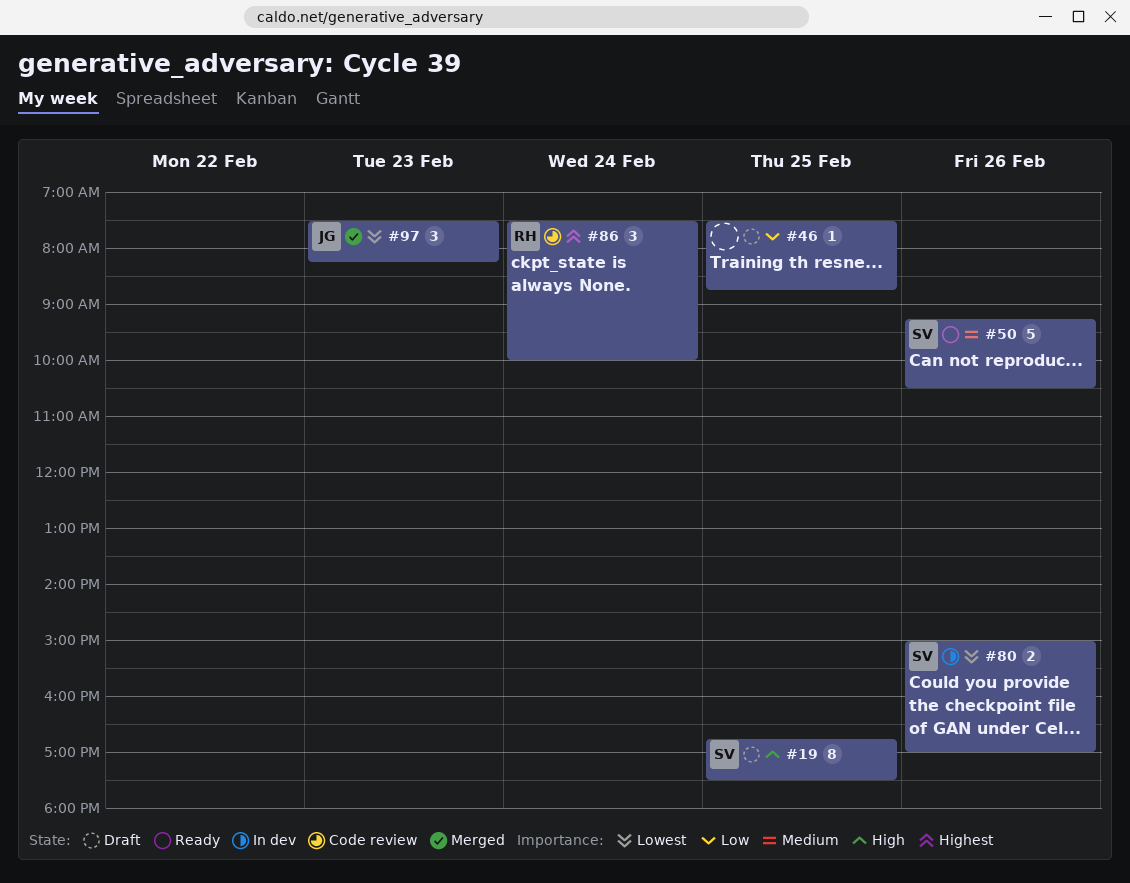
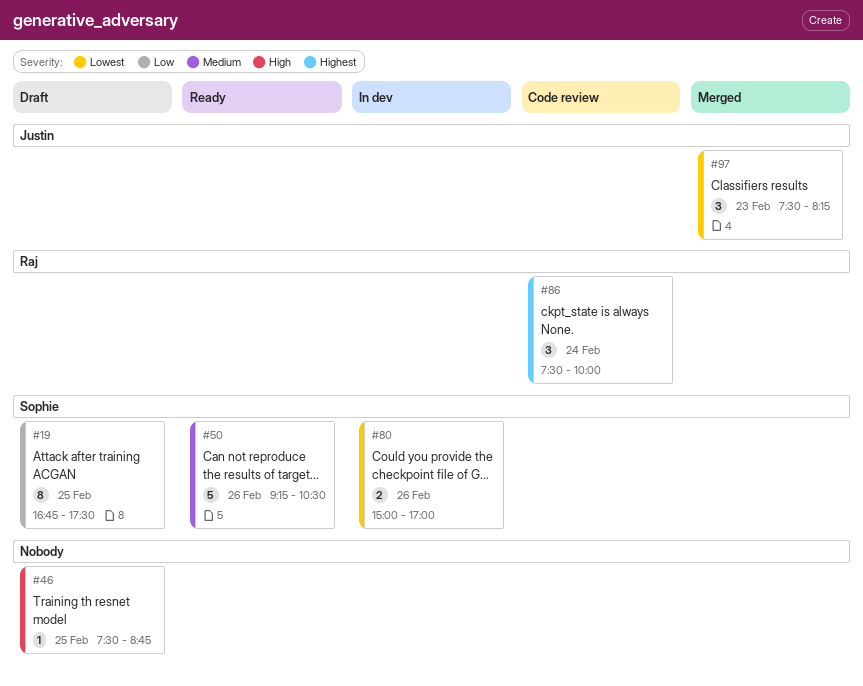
#19, priority: High -> Low
#46, priority: Low -> High

